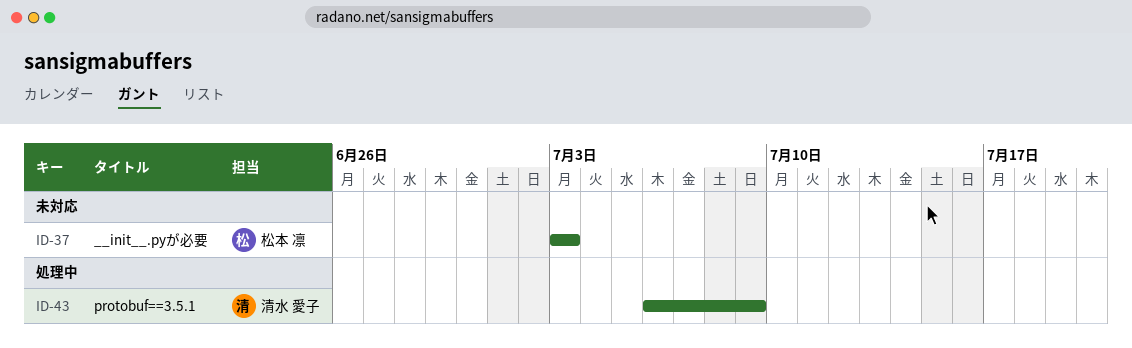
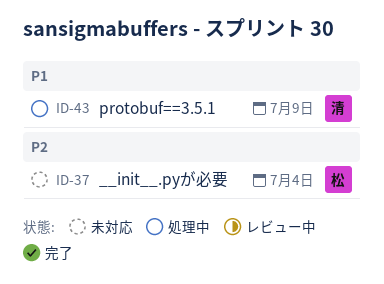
ID-37, due: Jul 3 -> Jul 4

